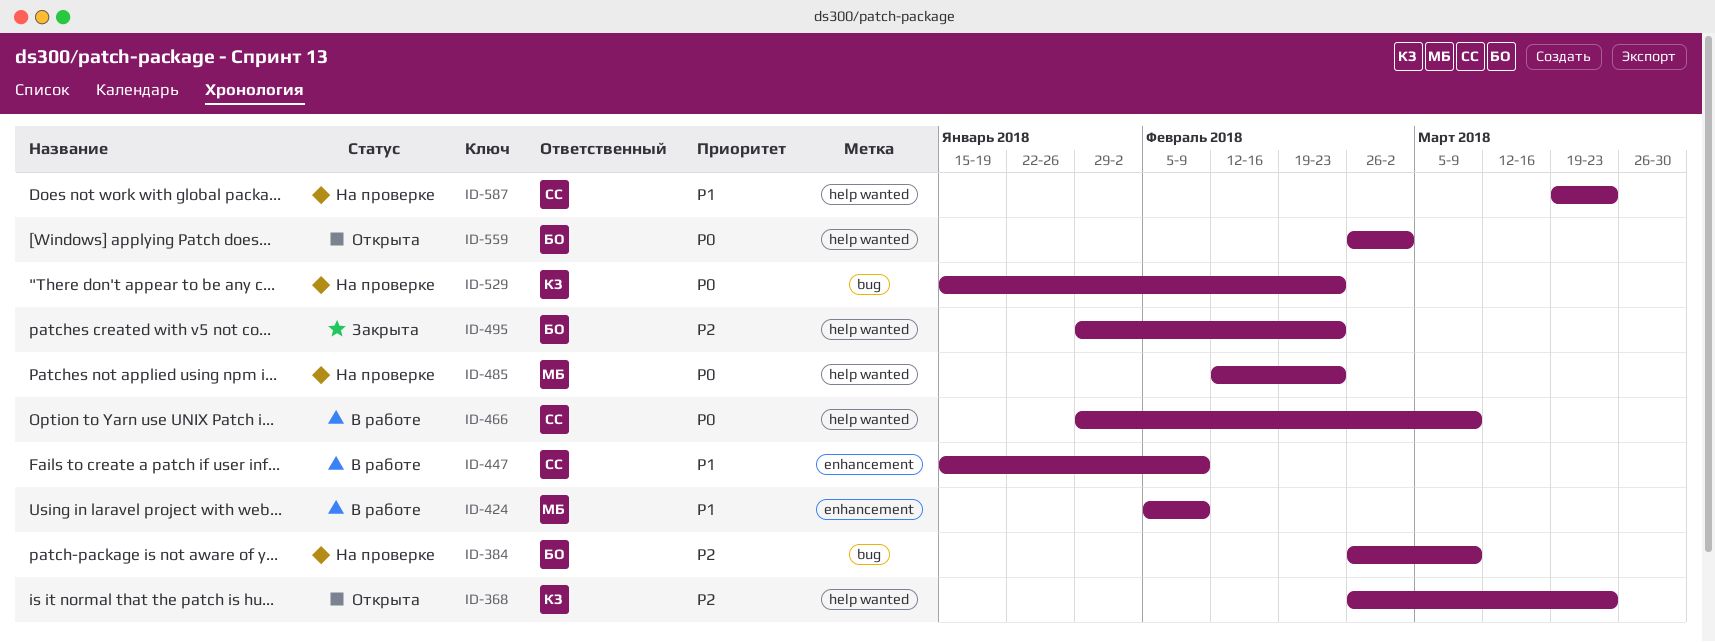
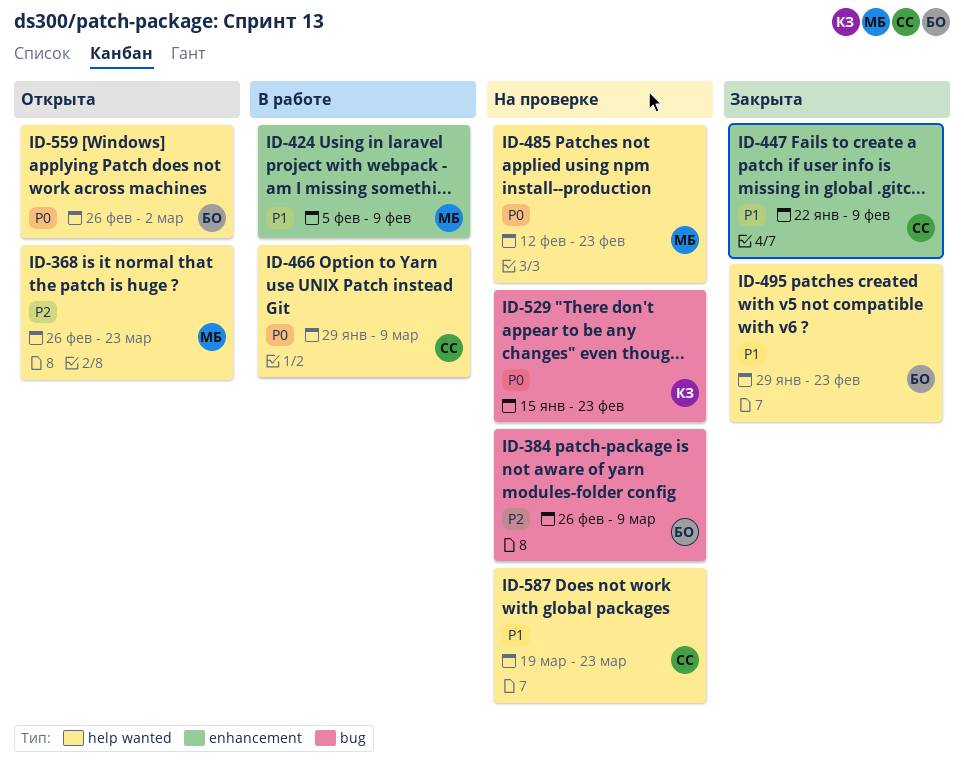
ID-368, owner: КЗ -> МБ
ID-447, status: В работе -> Закрыта
ID-447, start: Jan 15 -> Jan 22
ID-495, priority: P2 -> P1

